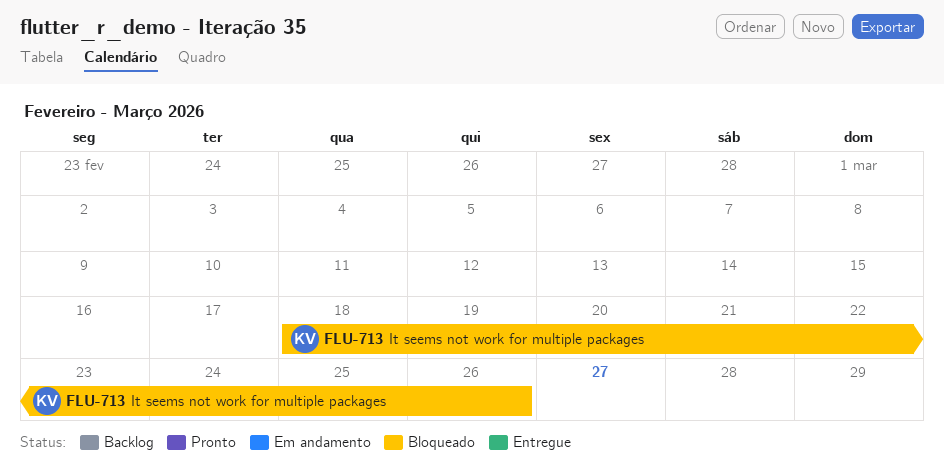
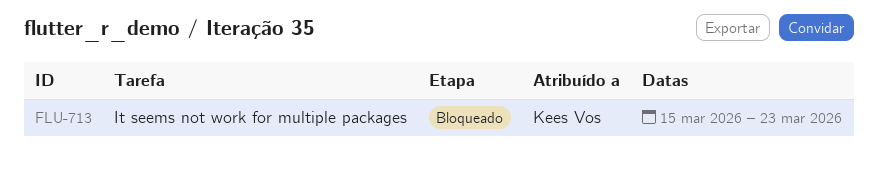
FLU-713, start: Mar 18 -> Mar 15
FLU-713, due: Mar 26 -> Mar 23

